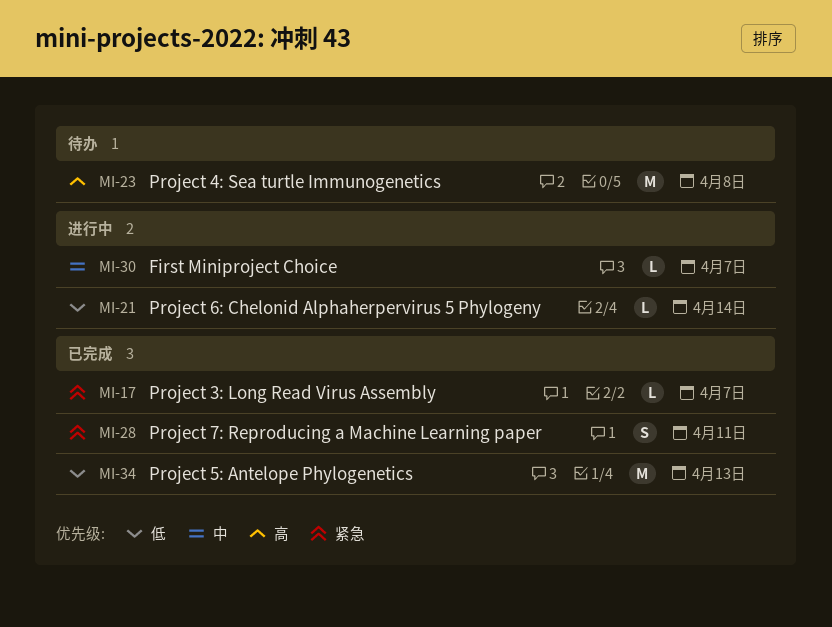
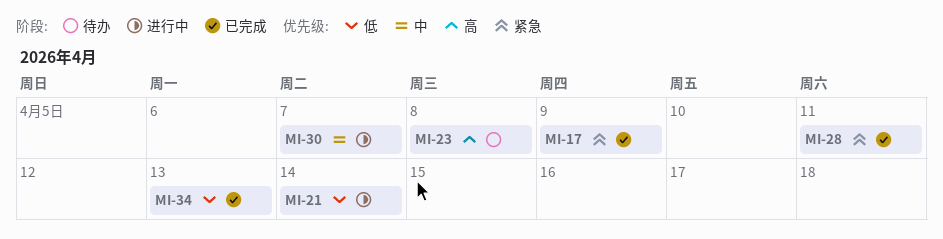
MI-17, due: Apr 7 -> Apr 9

